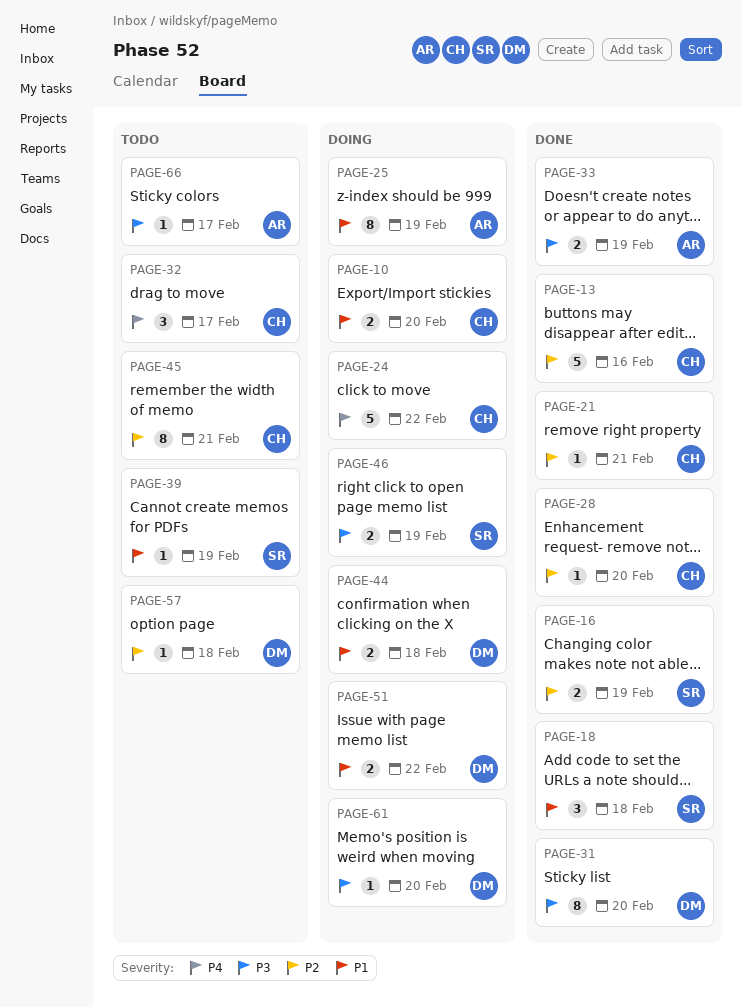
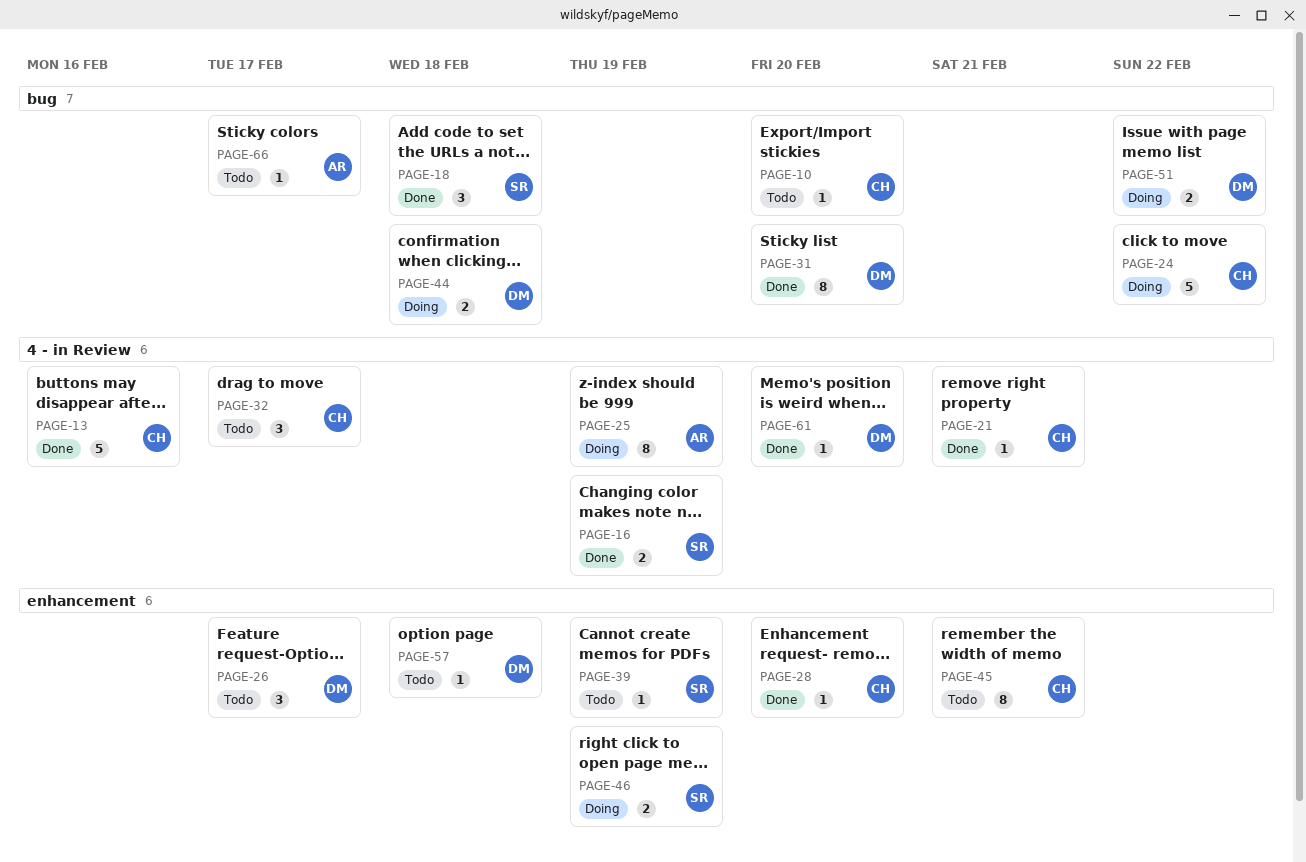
PAGE-10, status: Doing -> Todo
PAGE-10, estimate: 2 -> 1
PAGE-26: none -> present
PAGE-33: present -> none
PAGE-61, status: Doing -> Done

